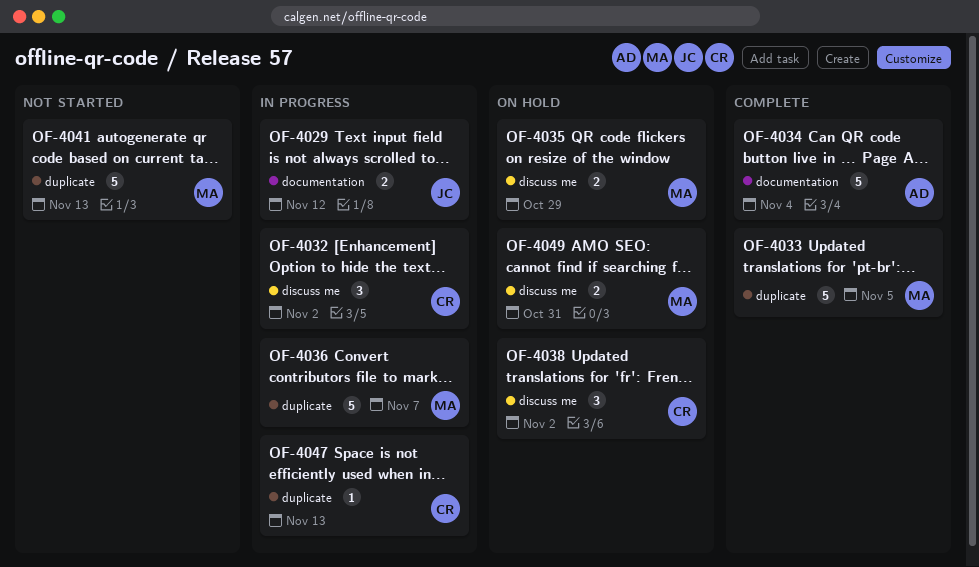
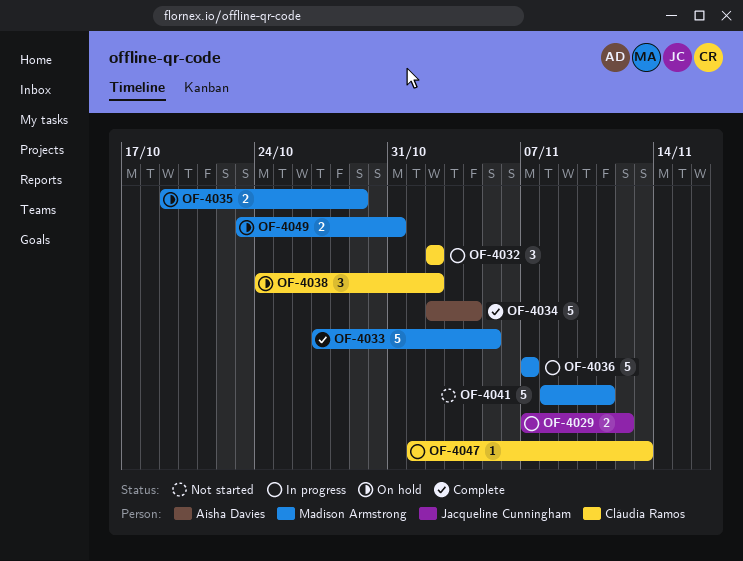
OF-4041, due: Nov 13 -> Nov 11

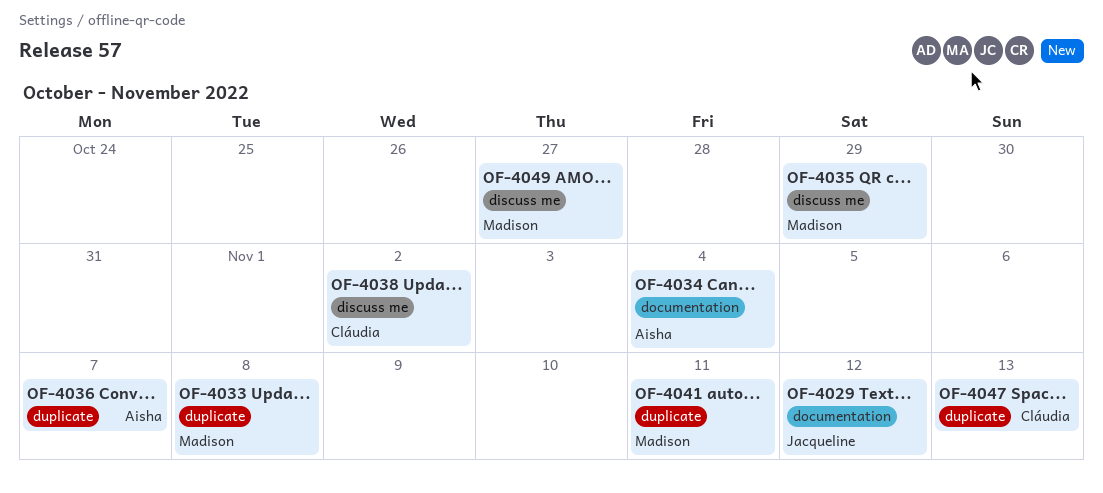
OF-4032: present -> none
OF-4033, due: Nov 5 -> Nov 8
OF-4036, owner: Madison Armstrong -> Aisha Davies
OF-4049, due: Oct 31 -> Oct 27

